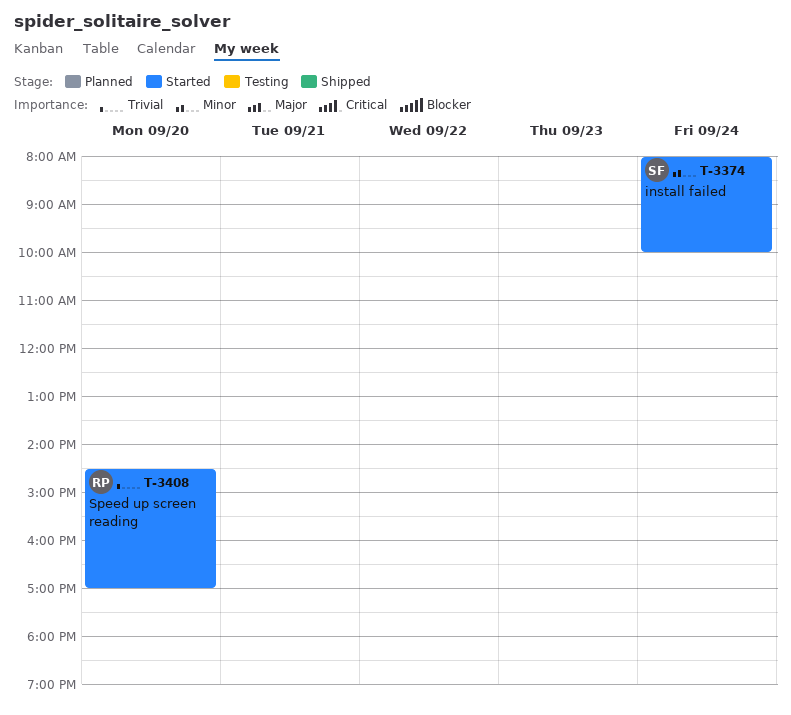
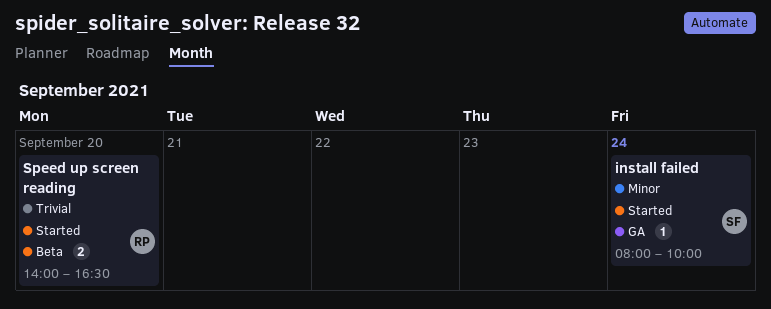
Speed up screen reading, begins: 14:30 -> 14:00
Speed up screen reading, ends: 17:00 -> 16:30

